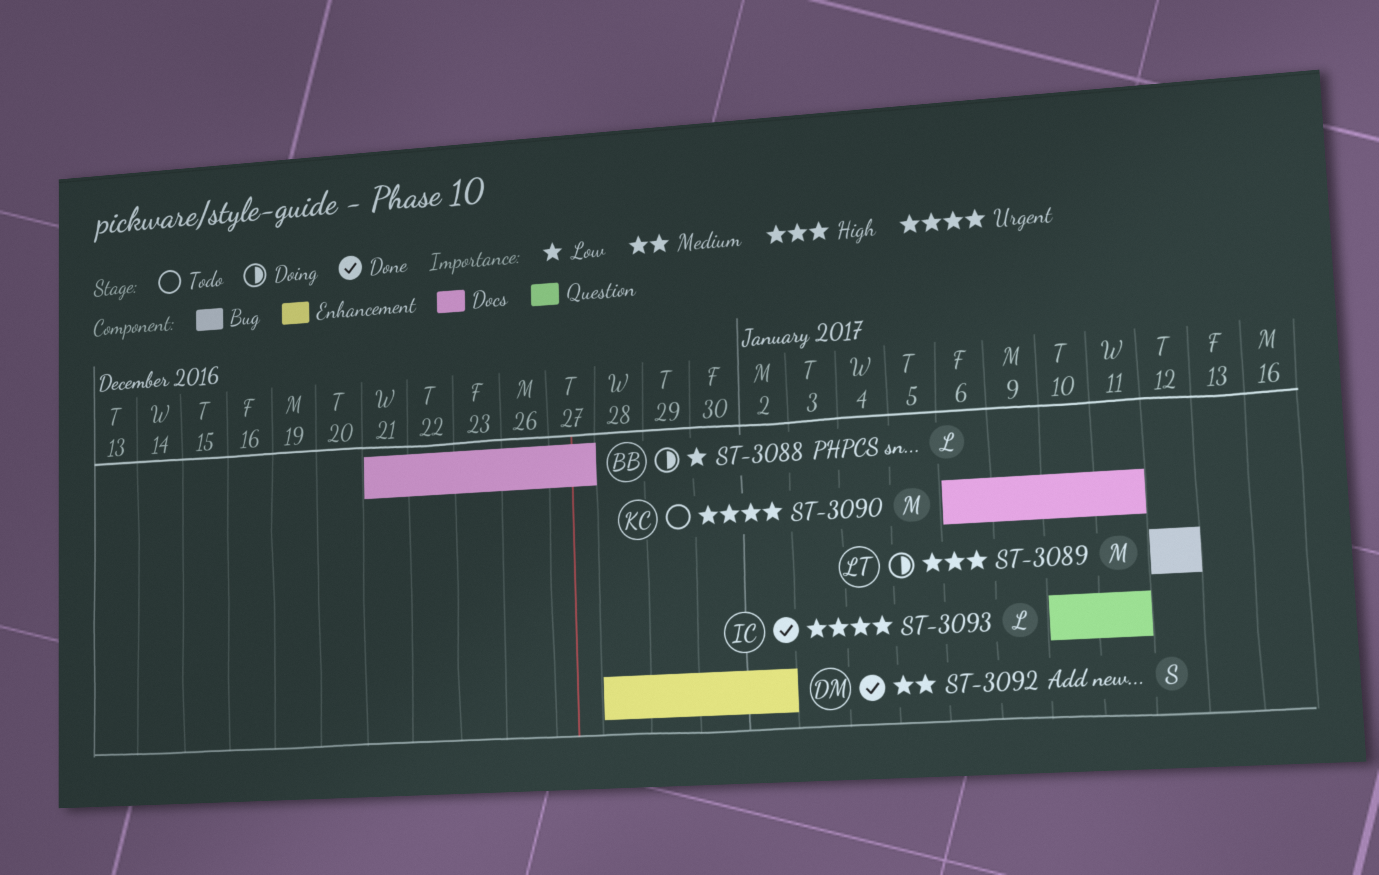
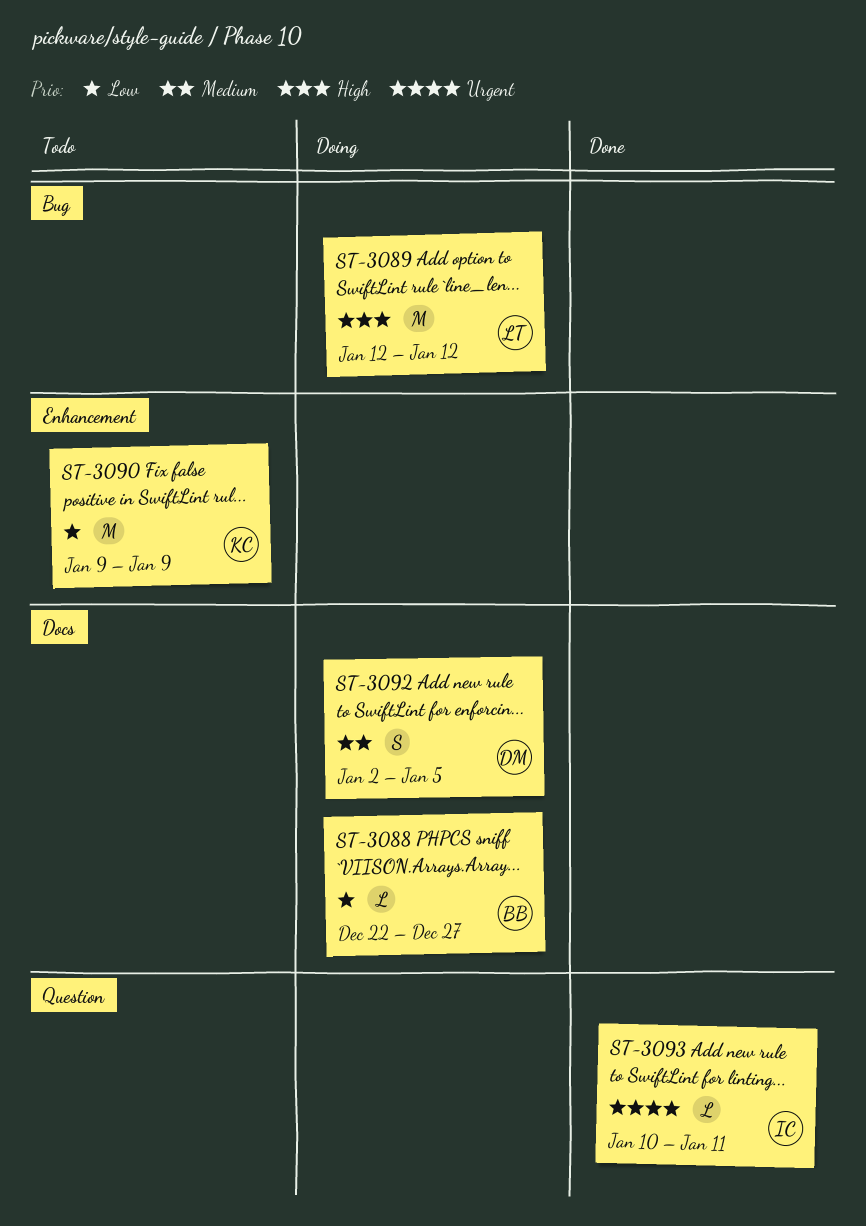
ST-3088, start: Dec 21 -> Dec 22
ST-3090, priority: Urgent -> Low
ST-3090, label: Docs -> Enhancement
ST-3090, start: Jan 6 -> Jan 9
ST-3090, due: Jan 11 -> Jan 9
ST-3092, status: Done -> Doing
ST-3092, label: Enhancement -> Docs
ST-3092, start: Dec 28 -> Jan 2
ST-3092, due: Jan 2 -> Jan 5

